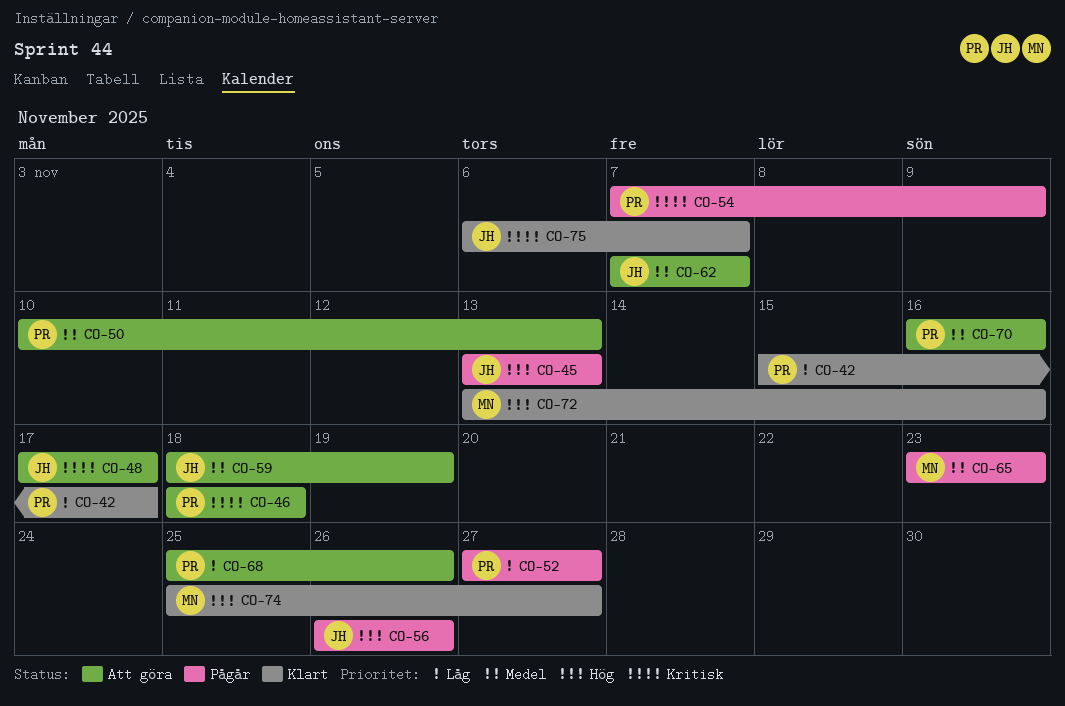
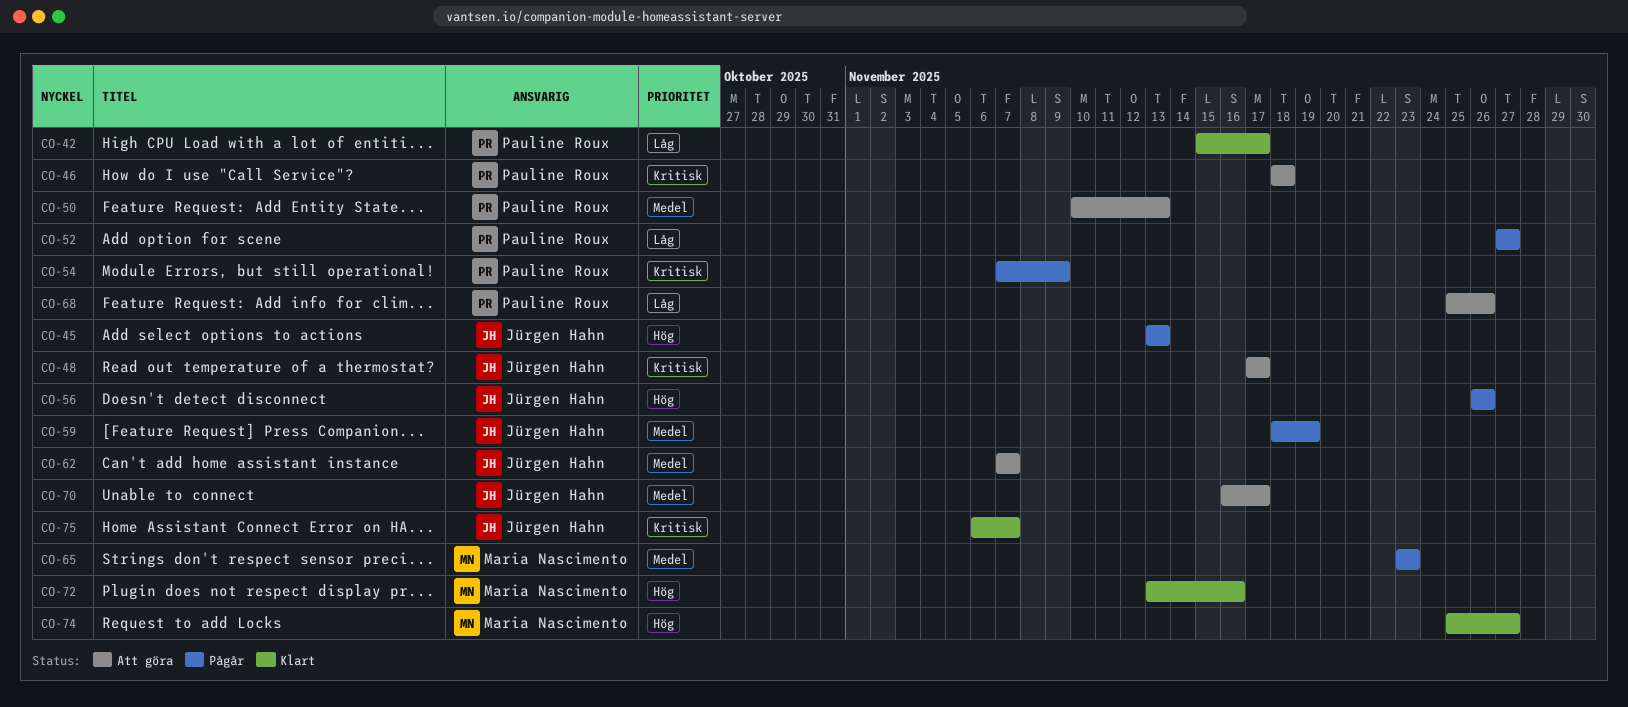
CO-59, status: Att göra -> Pågår
CO-70, owner: Pauline Roux -> Jürgen Hahn
CO-70, due: Nov 16 -> Nov 17

